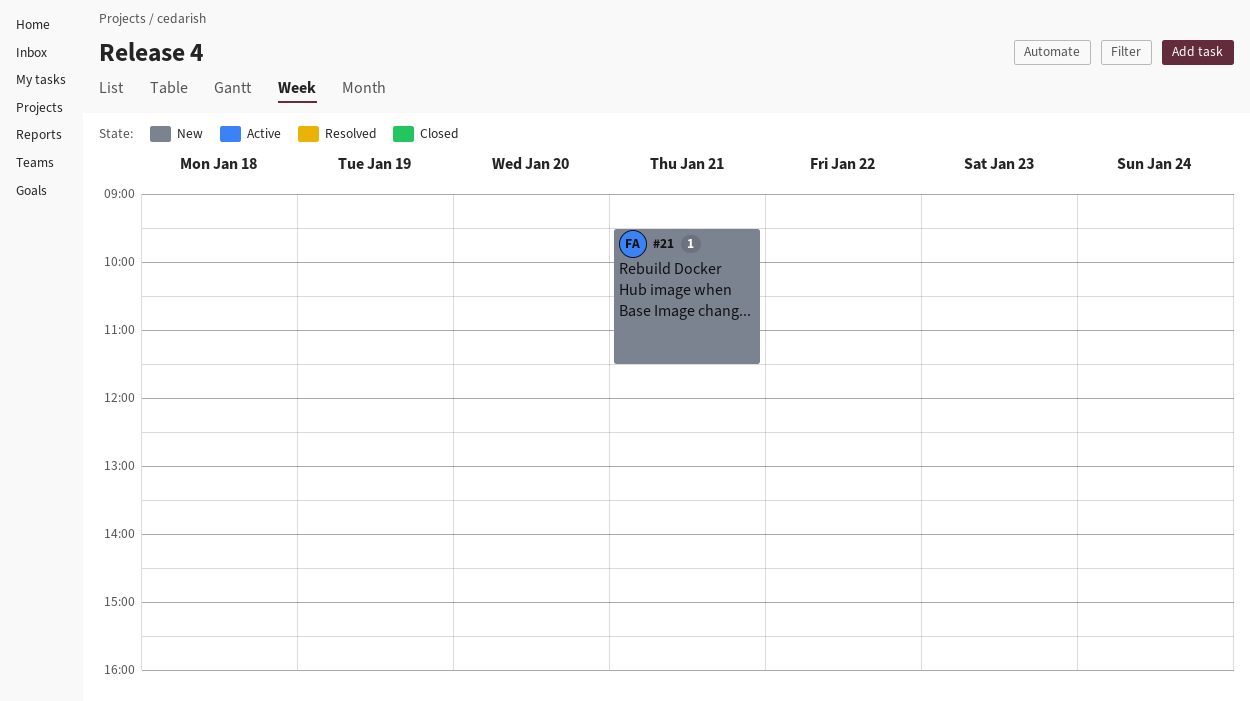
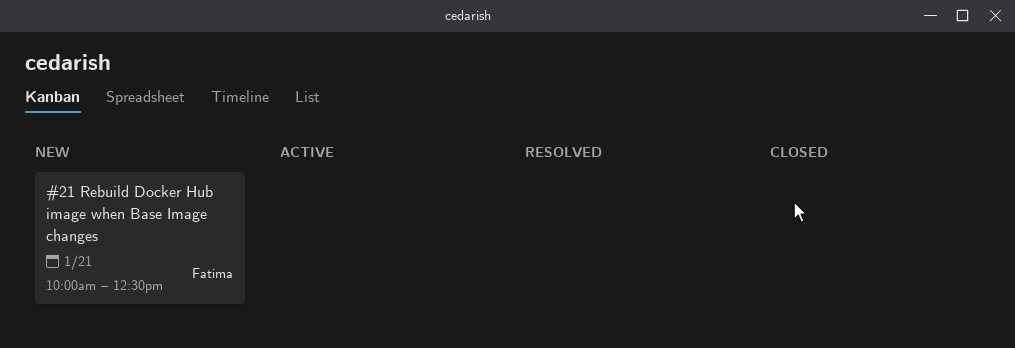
#21, begins: 09:30 -> 10:00
#21, ends: 11:30 -> 12:30

